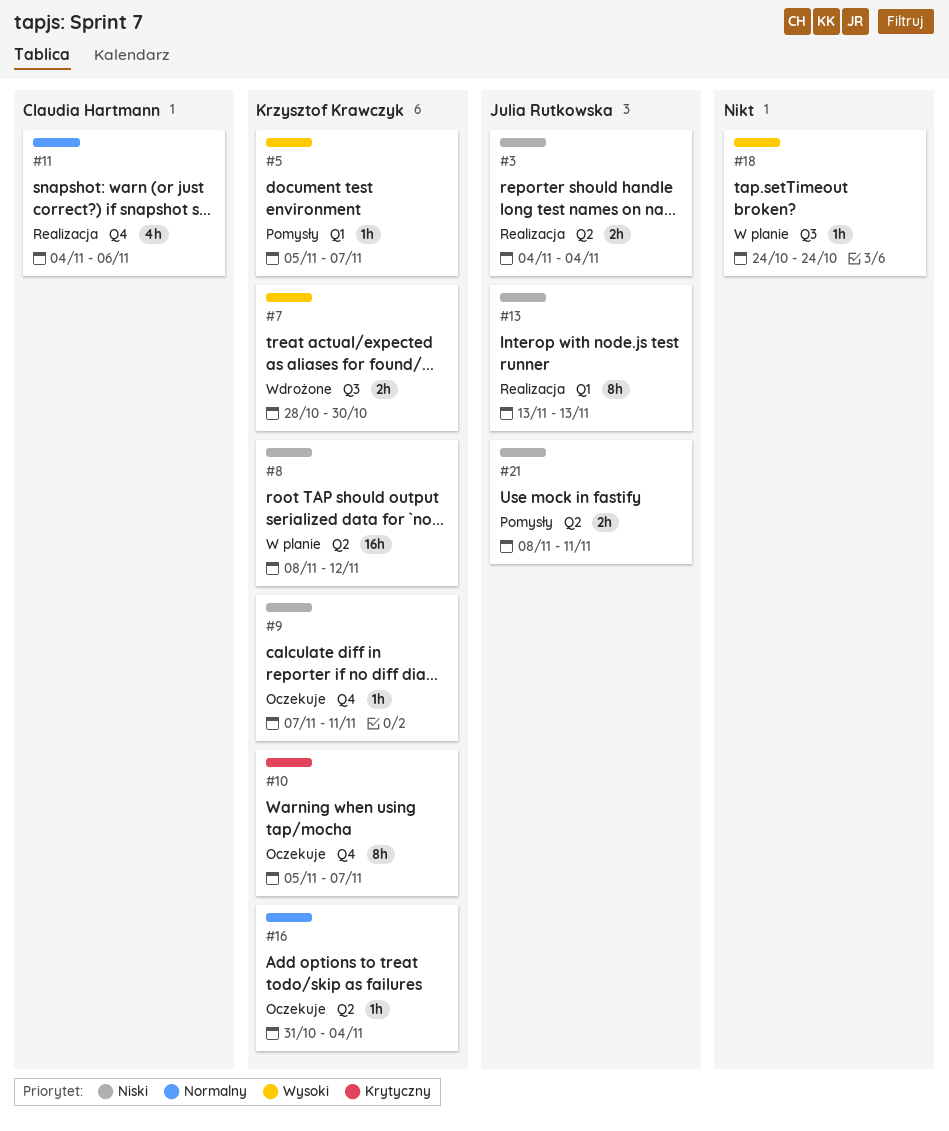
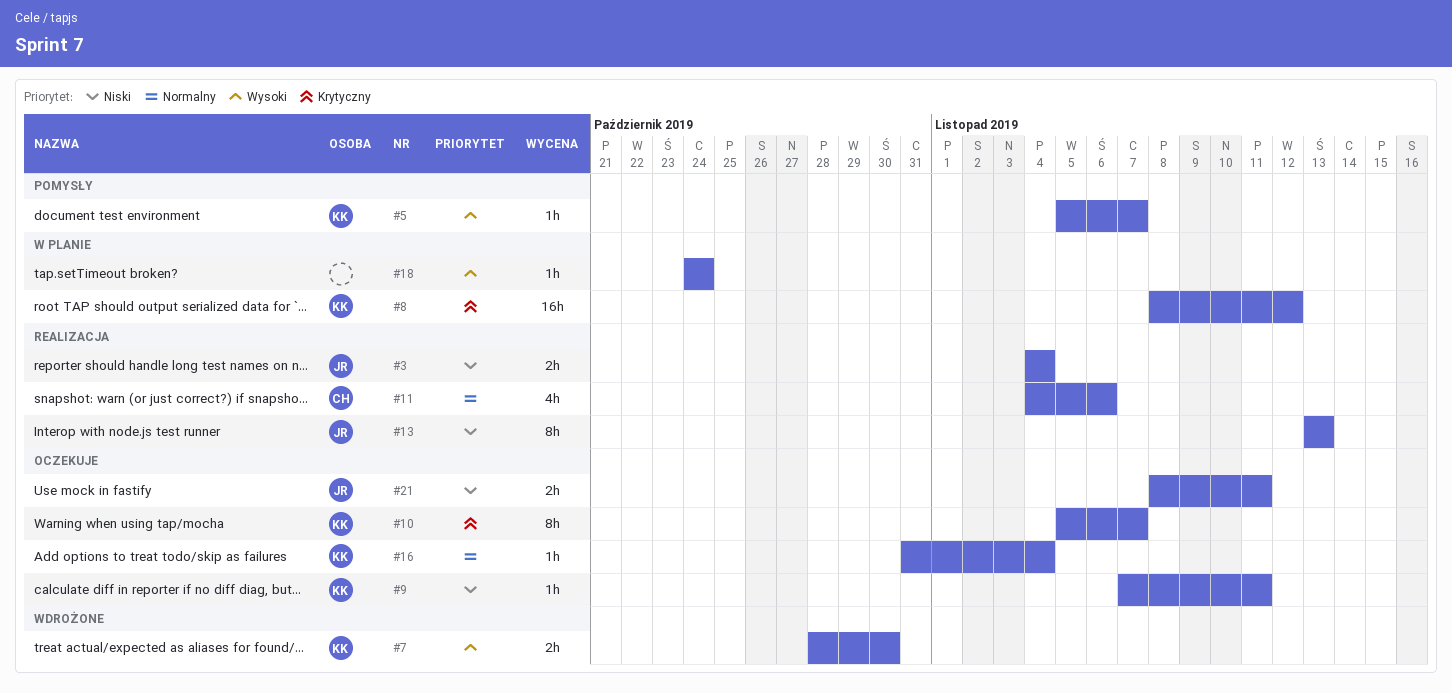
#8, priority: Niski -> Krytyczny
#21, status: Pomysły -> Oczekuje

